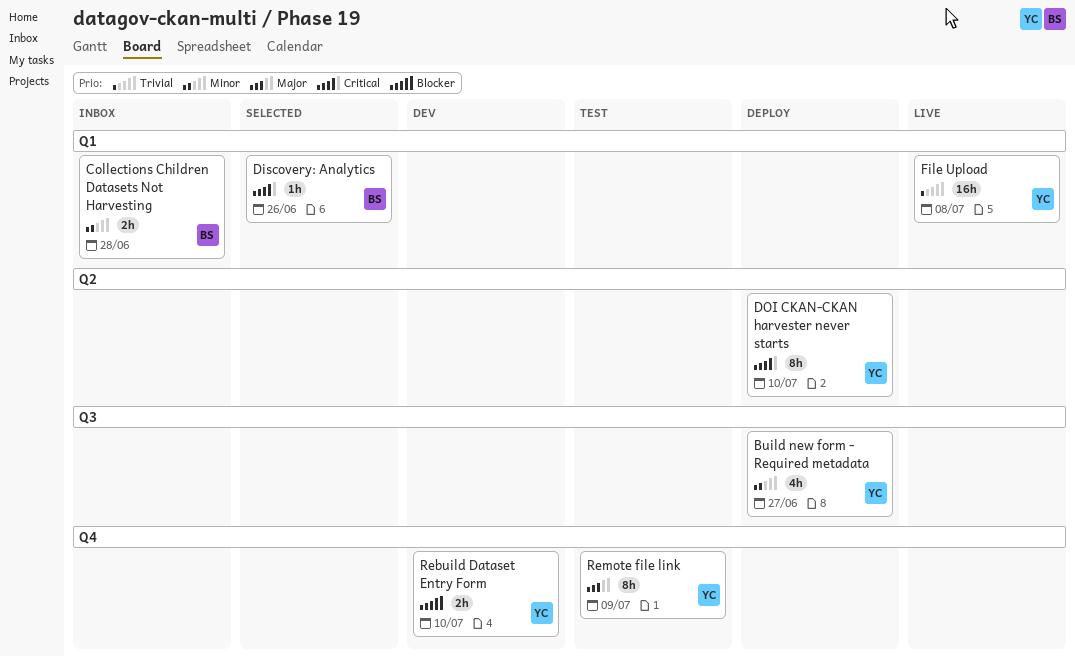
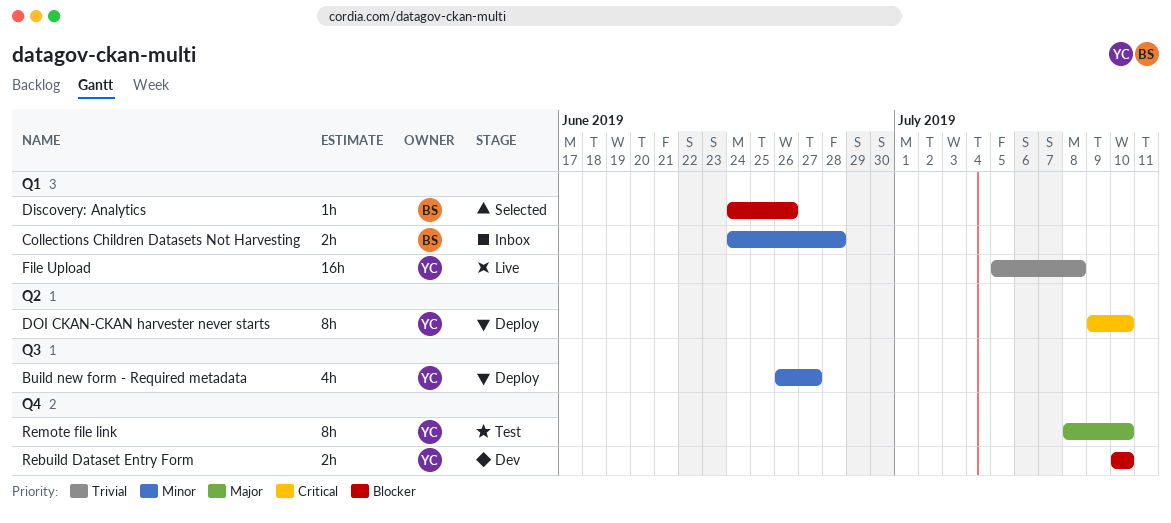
Discovery: Analytics, priority: Critical -> Blocker
Remote file link, due: Jul 9 -> Jul 10

